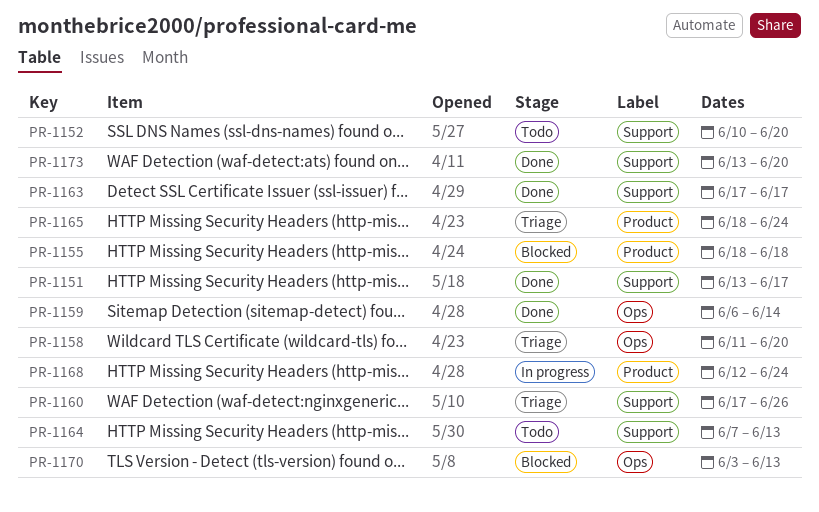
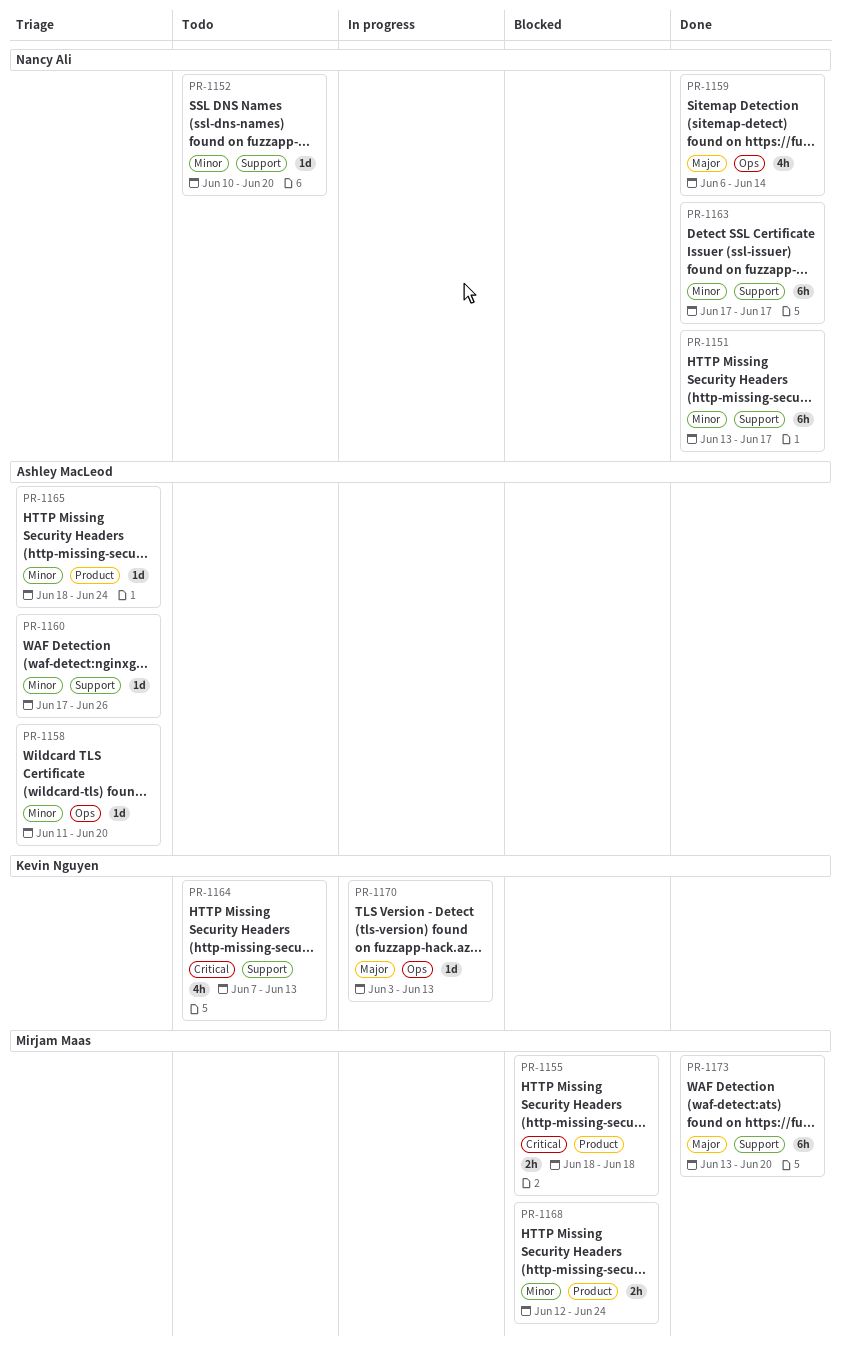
PR-1168, status: In progress -> Blocked
PR-1170, status: Blocked -> In progress

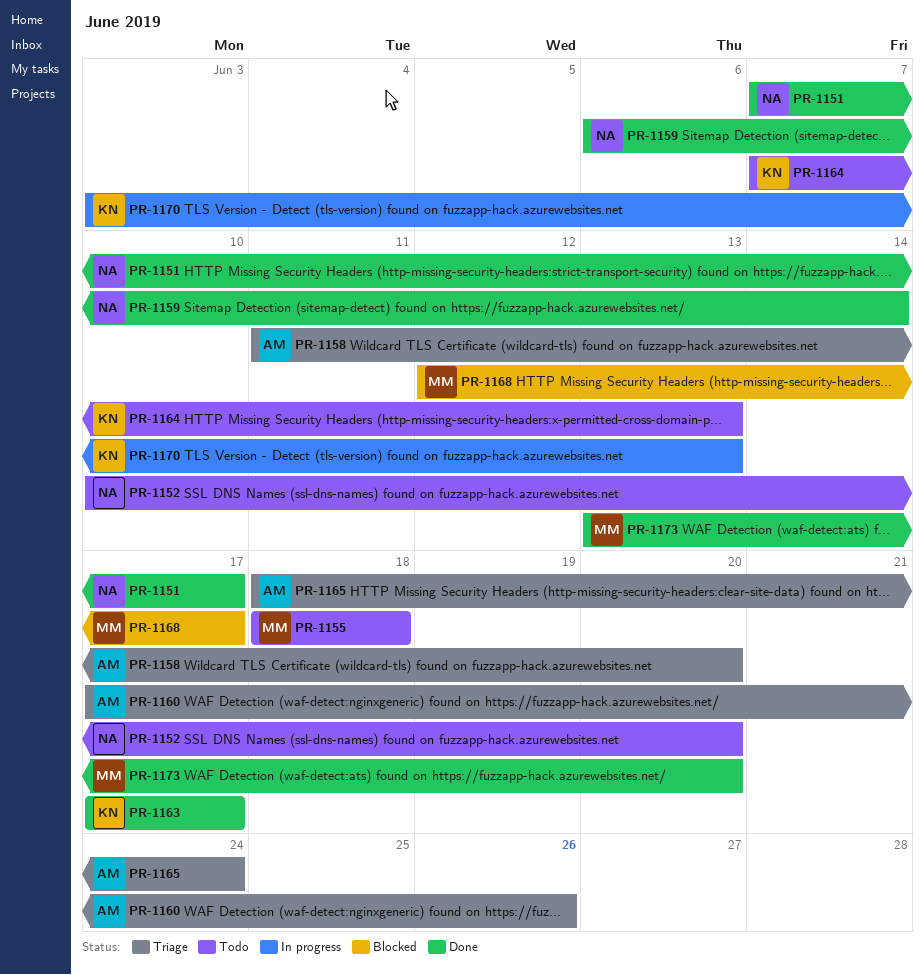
PR-1151, start: Jun 13 -> Jun 7
PR-1155, status: Blocked -> Todo
PR-1163, owner: Nancy Ali -> Kevin Nguyen
PR-1168, due: Jun 24 -> Jun 17

